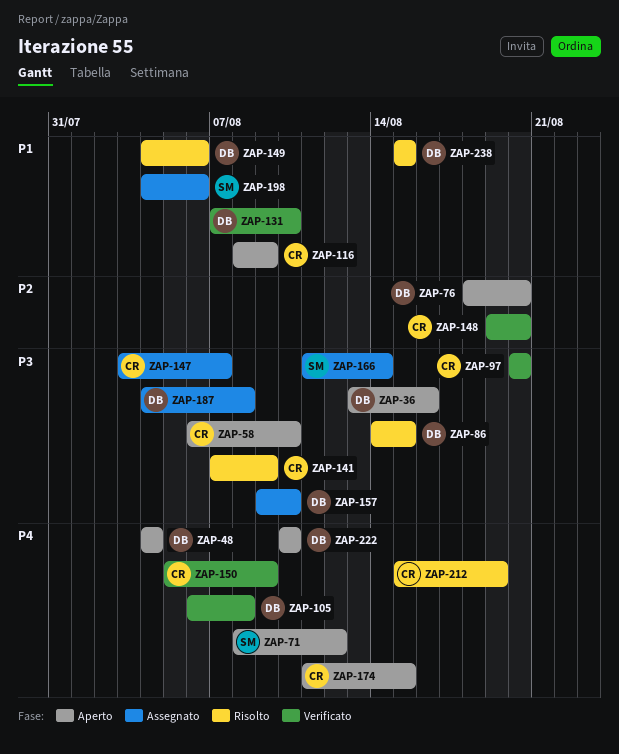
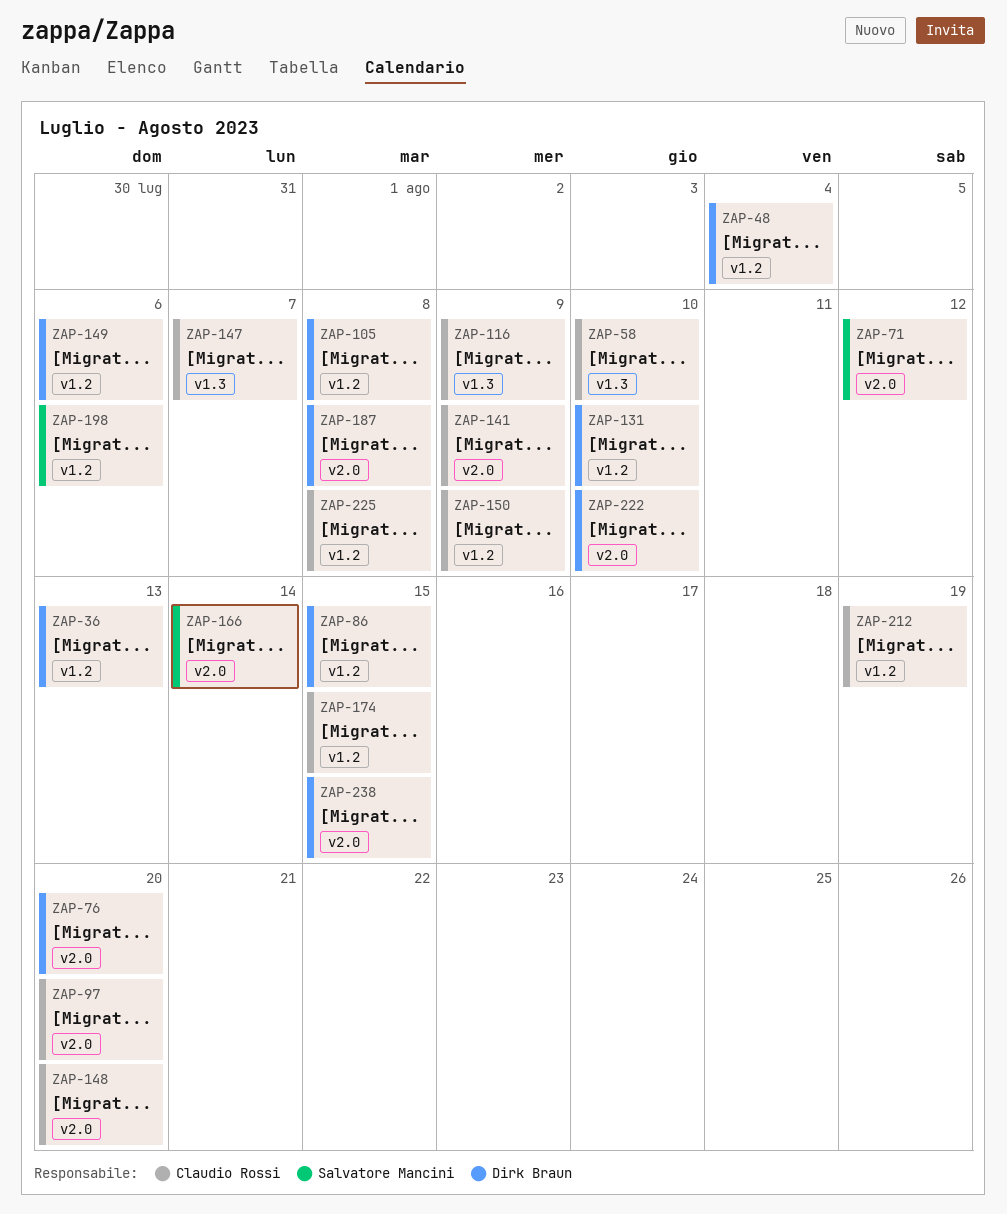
ZAP-36, due: Aug 16 -> Aug 13
ZAP-157: present -> none
ZAP-225: none -> present

